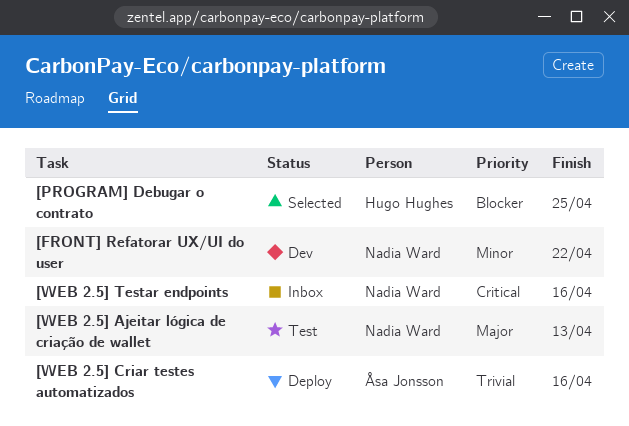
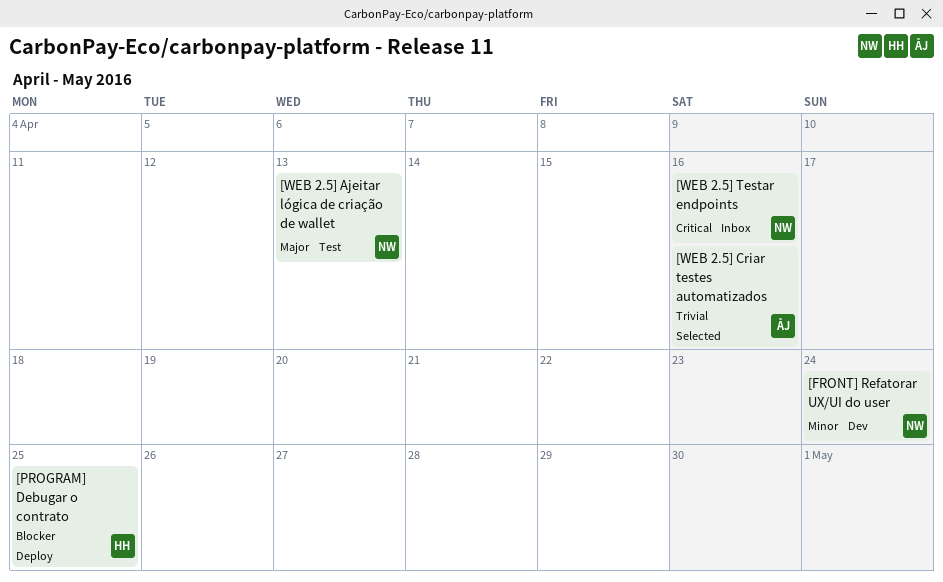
[FRONT] Refatorar UX/UI do user, due: Apr 22 -> Apr 24
[PROGRAM] Debugar o contrato, status: Selected -> Deploy
[WEB 2.5] Criar testes automatizados, status: Deploy -> Selected

